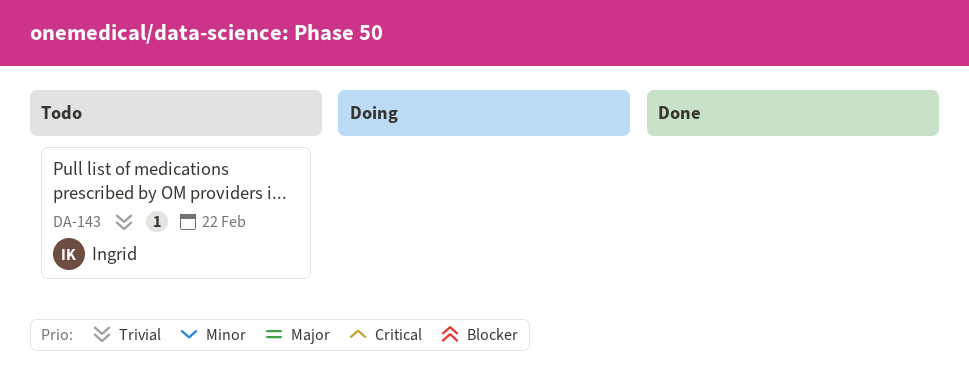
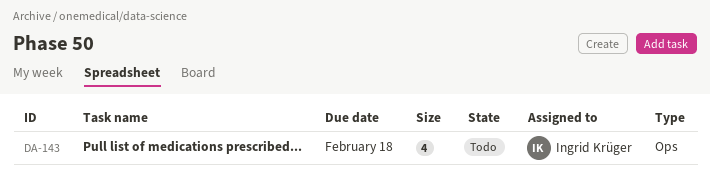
DA-143, estimate: 1 -> 4
DA-143, due: Feb 22 -> Feb 18

